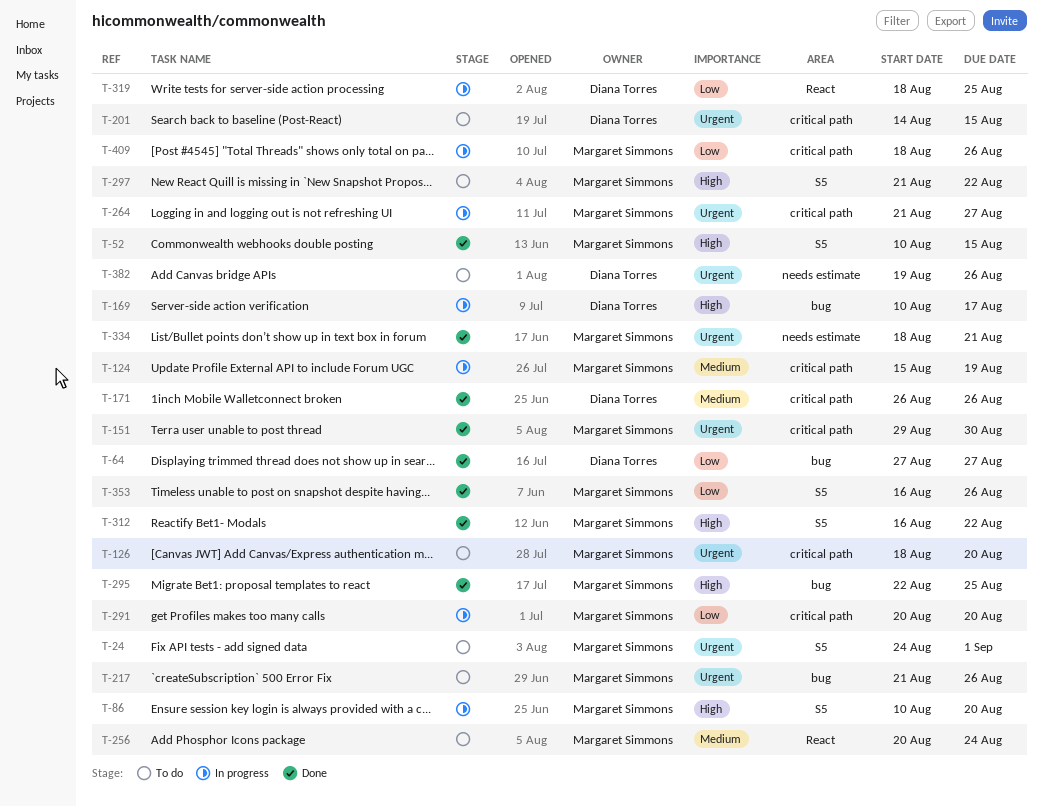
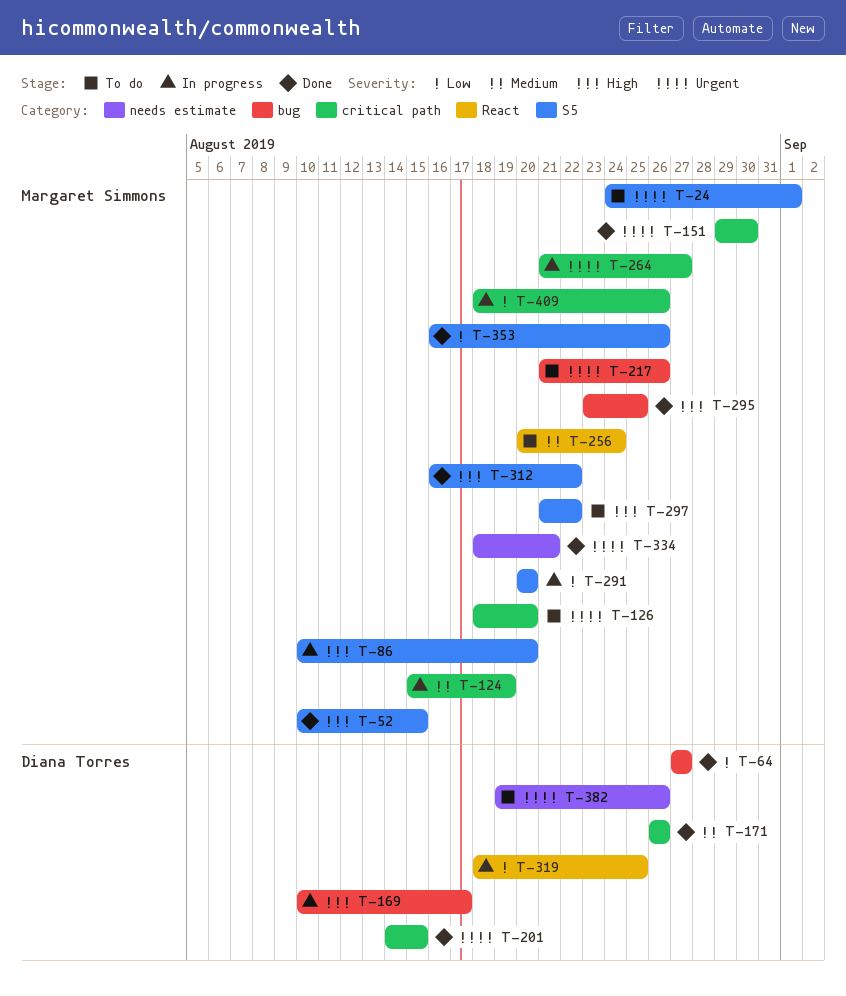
T-201, status: To do -> Done
T-291, label: critical path -> S5
T-295, start: Aug 22 -> Aug 23

